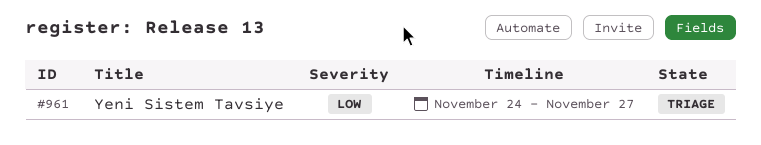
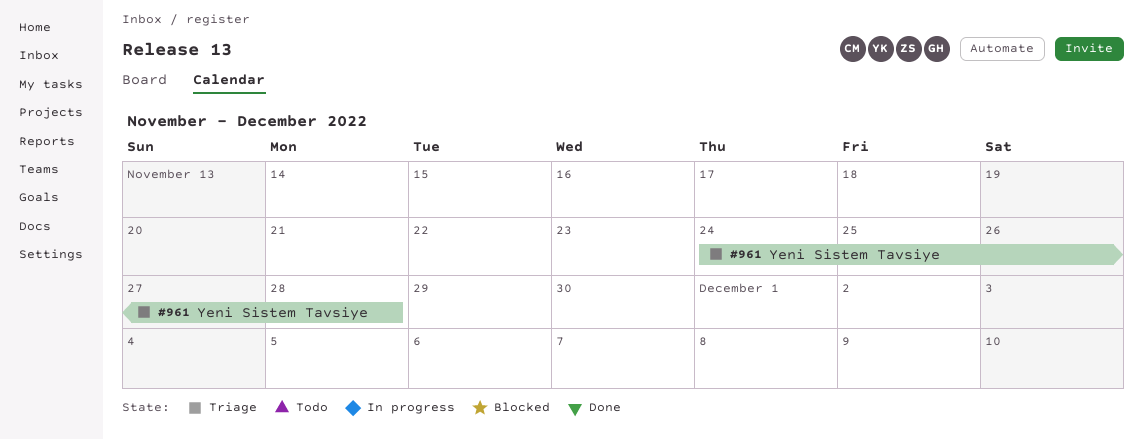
#961, due: Nov 27 -> Nov 28

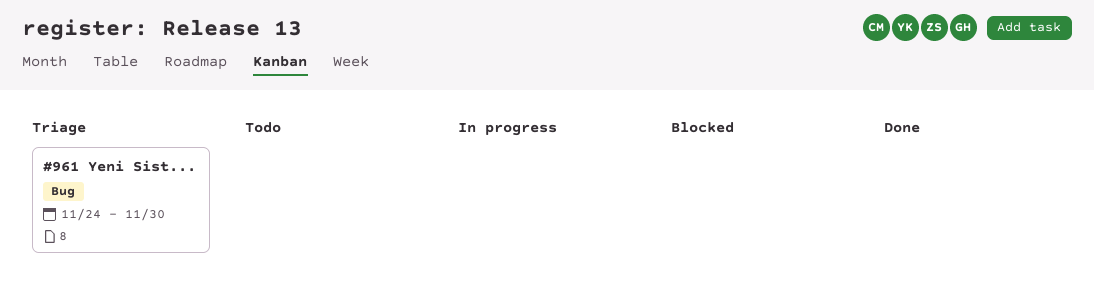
#961, due: Nov 28 -> Nov 30

